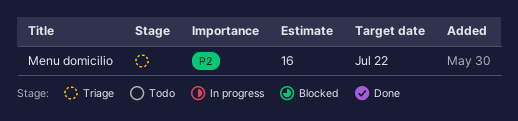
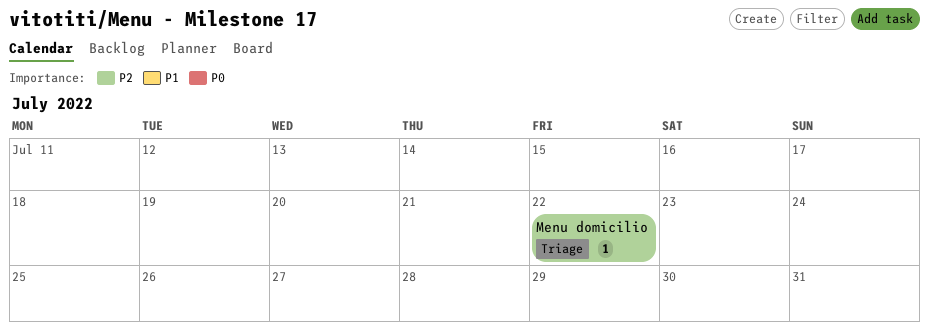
Menu domicilio, estimate: 16 -> 1

